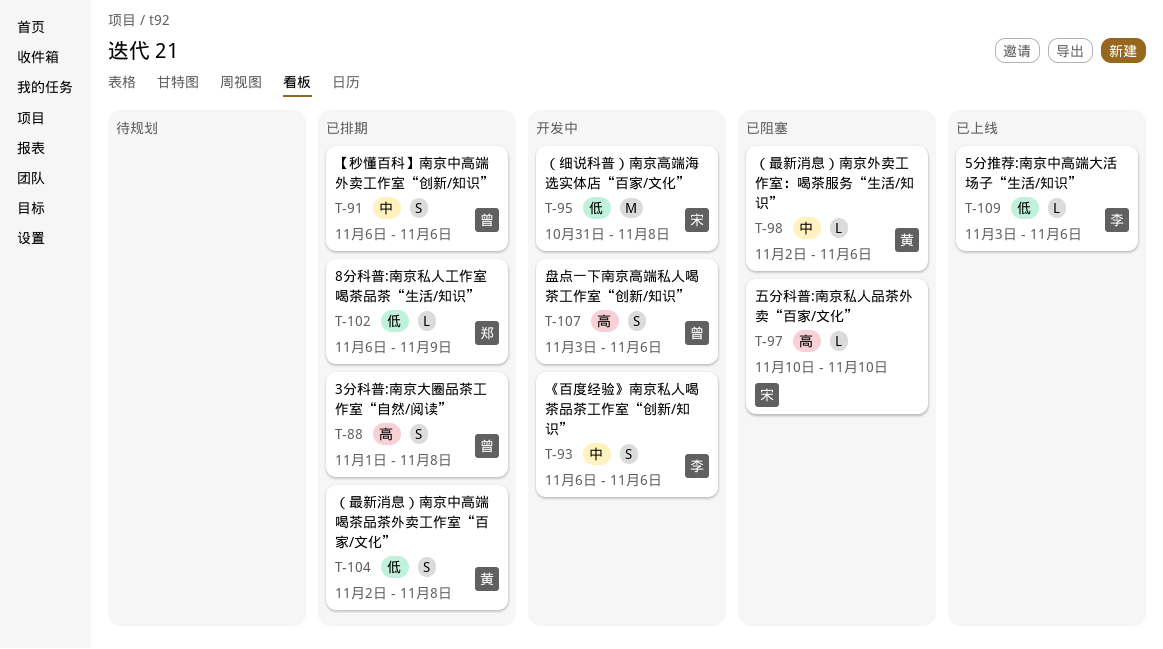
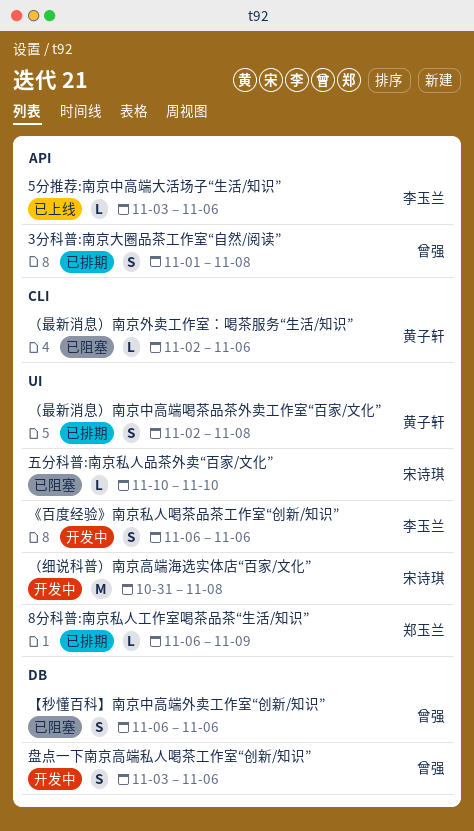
【秒懂百科】南京中高端外卖工作室“创新/知识”, status: 已排期 -> 已阻塞

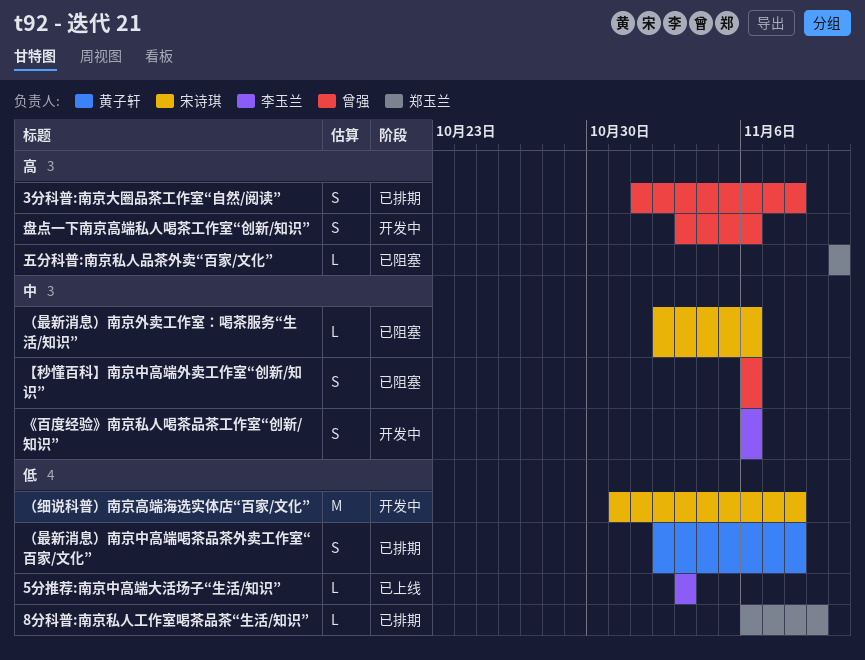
5分推荐:南京中高端大活场子“生活/知识”, due: Nov 6 -> Nov 3
五分科普:南京私人品茶外卖“百家/文化”, owner: 宋诗琪 -> 郑玉兰
（最新消息）南京外卖工作室：喝茶服务“生活/知识”, owner: 黄子轩 -> 宋诗琪

